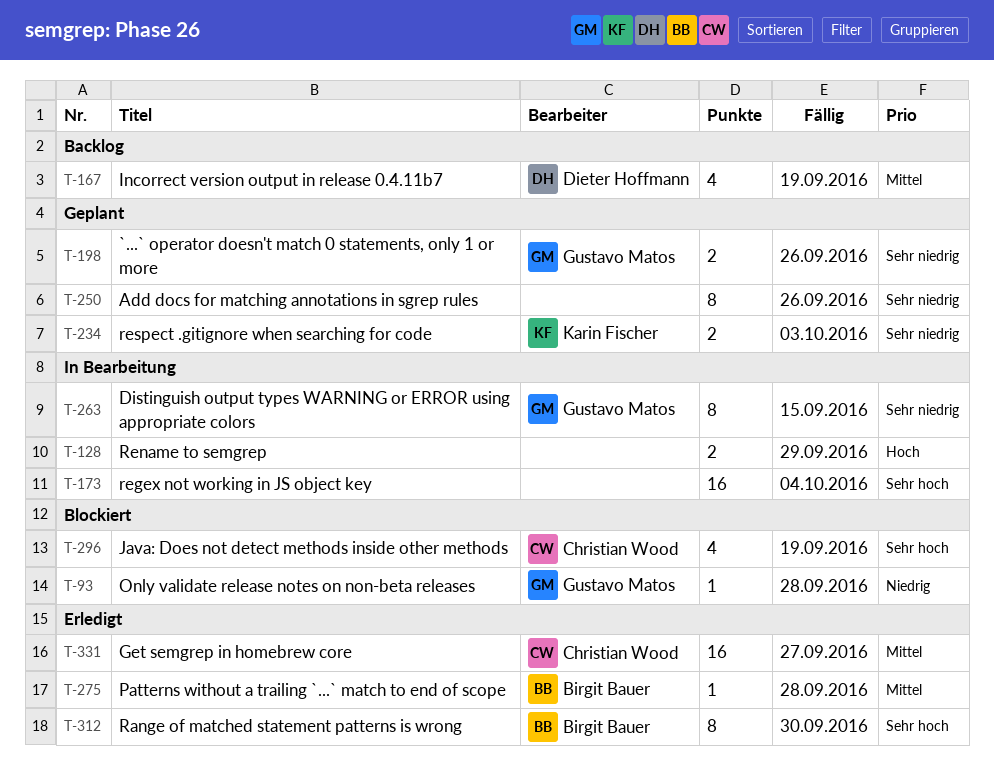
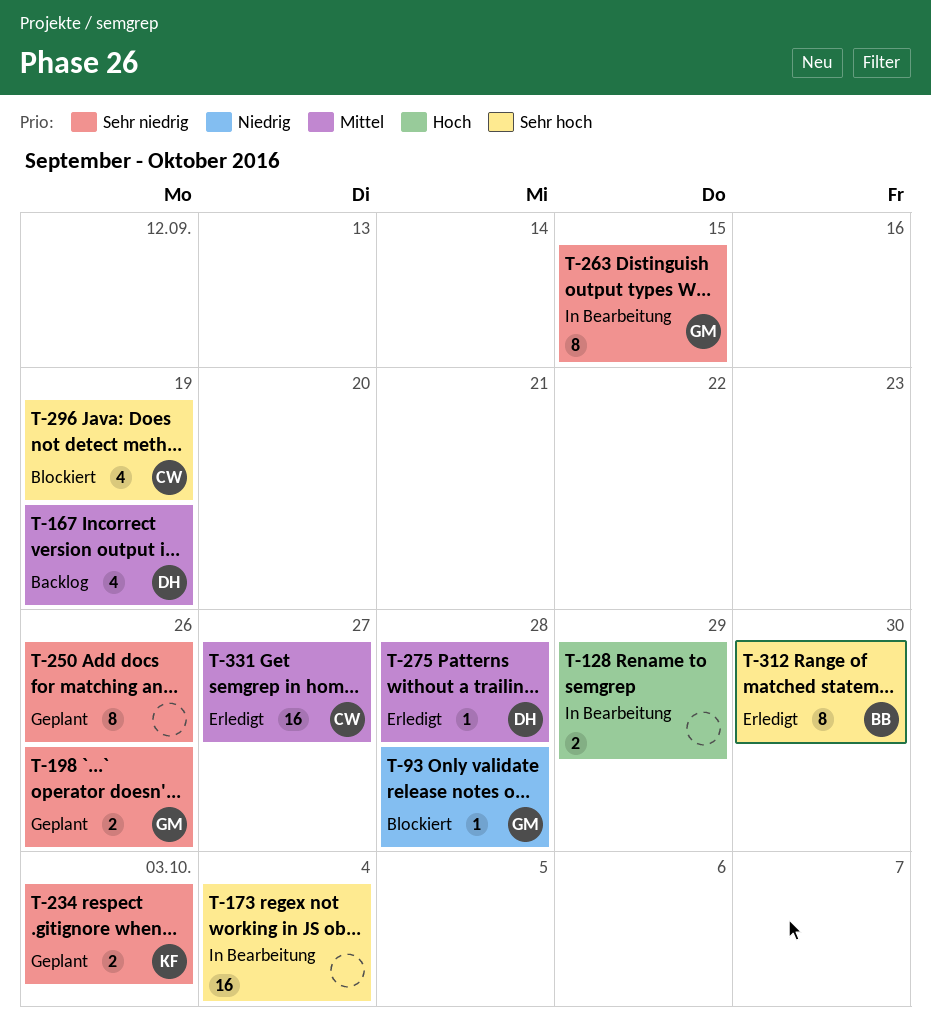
T-275, owner: Birgit Bauer -> Dieter Hoffmann

